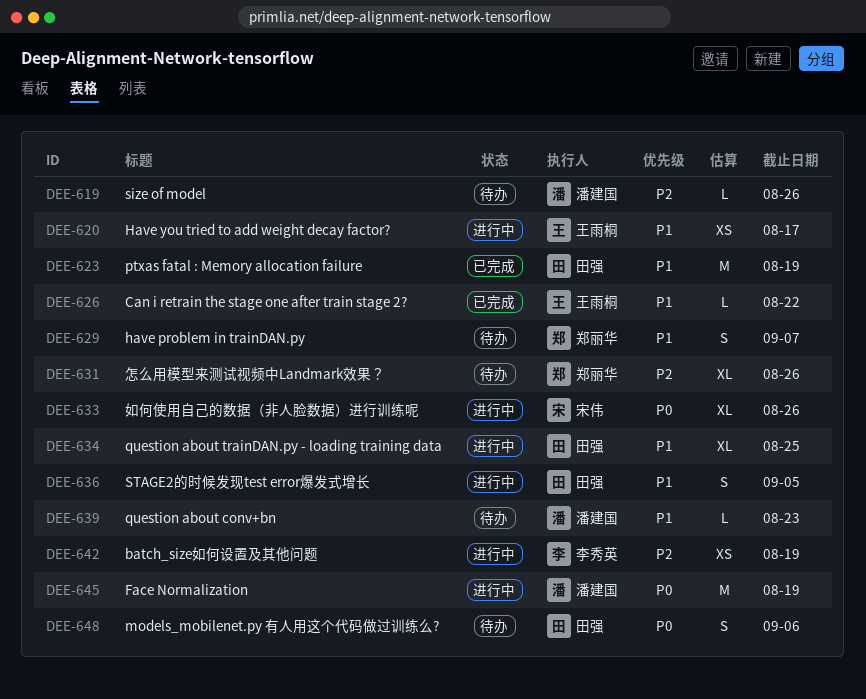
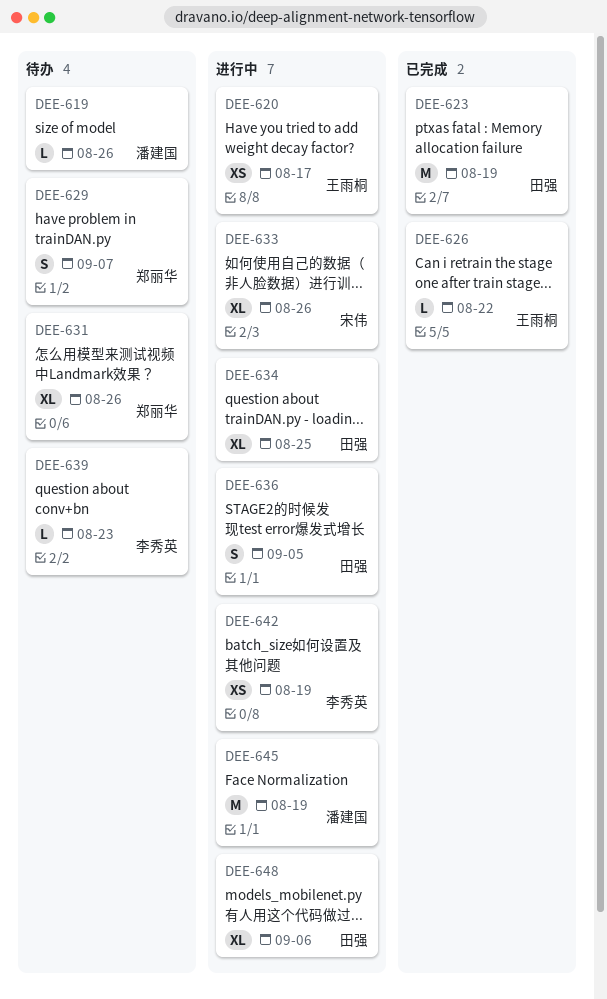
DEE-639, owner: 潘建国 -> 李秀英
DEE-648, status: 待办 -> 进行中
DEE-648, estimate: S -> XL

